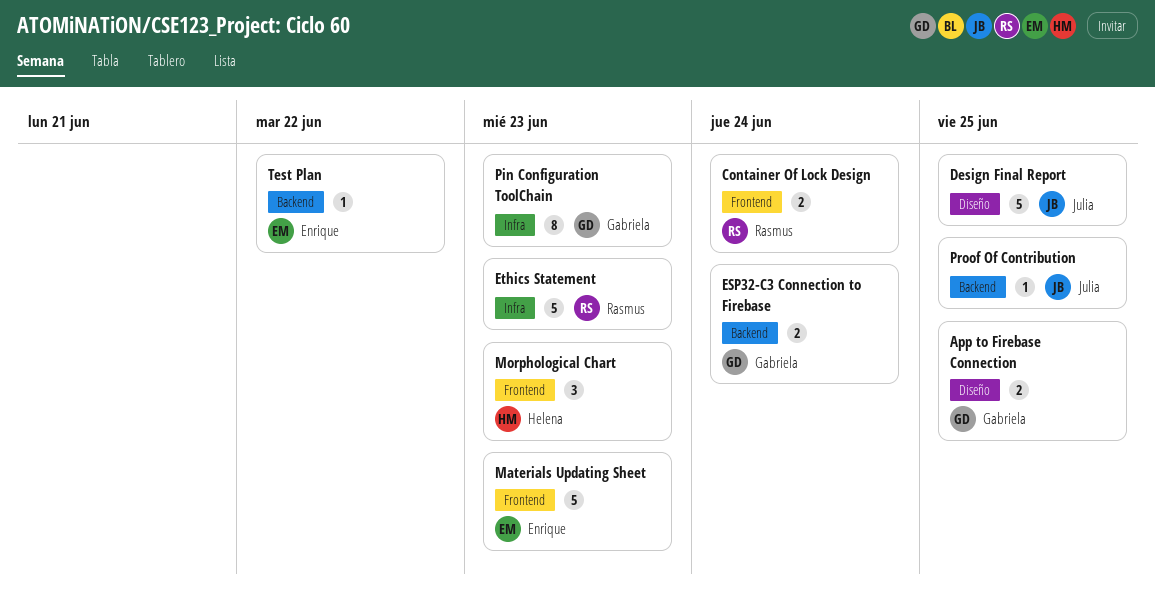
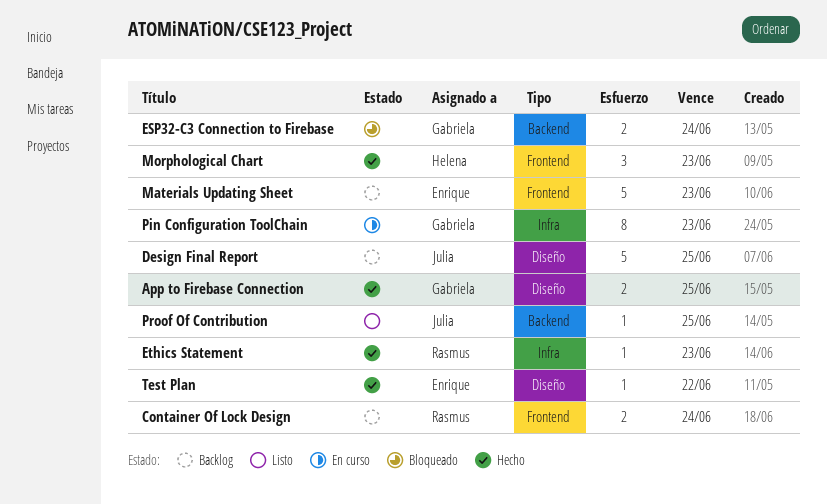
Ethics Statement, estimate: 5 -> 1
Test Plan, label: Backend -> Diseño

